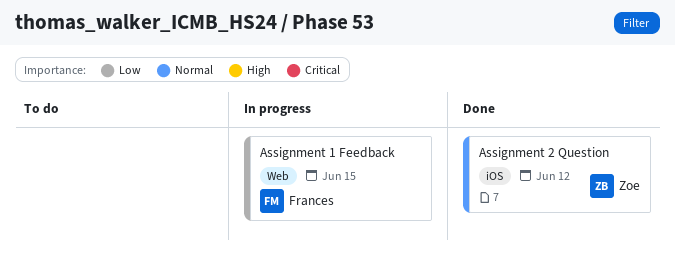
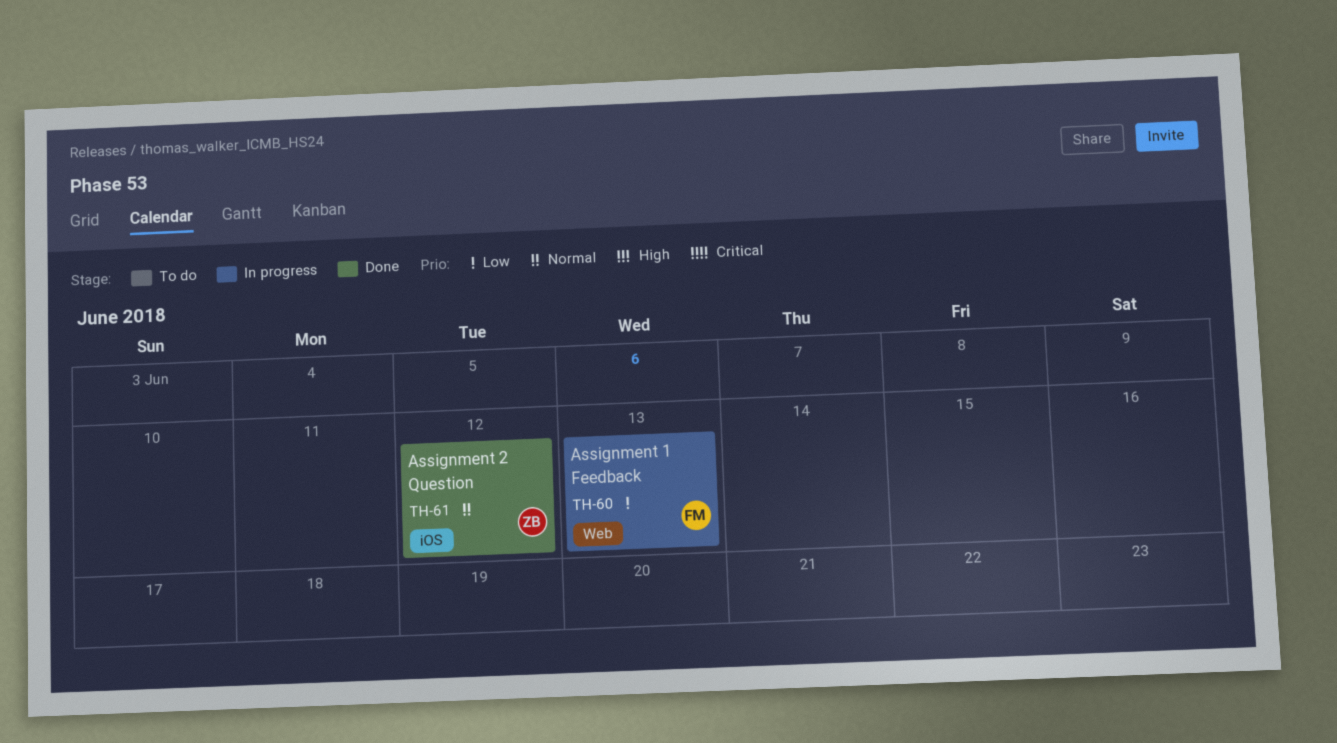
Assignment 1 Feedback, due: Jun 15 -> Jun 13

